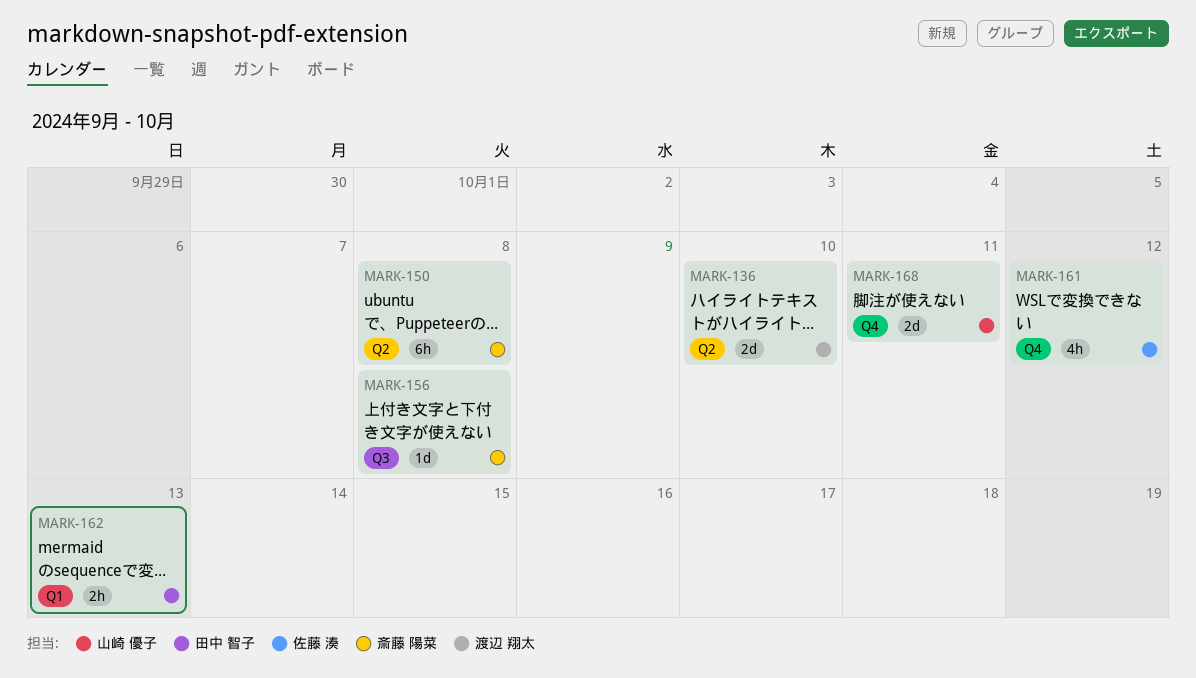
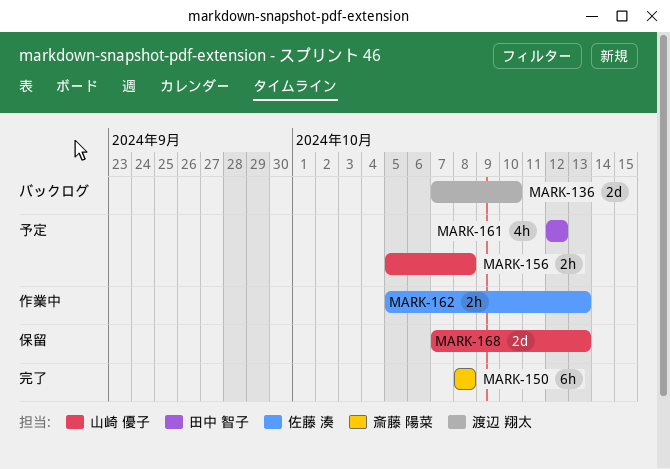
MARK-156, owner: 斎藤 陽菜 -> 山崎 優子
MARK-156, estimate: 1d -> 2h
MARK-161, owner: 佐藤 湊 -> 田中 智子
MARK-162, owner: 田中 智子 -> 佐藤 湊
MARK-168, due: Oct 11 -> Oct 13

